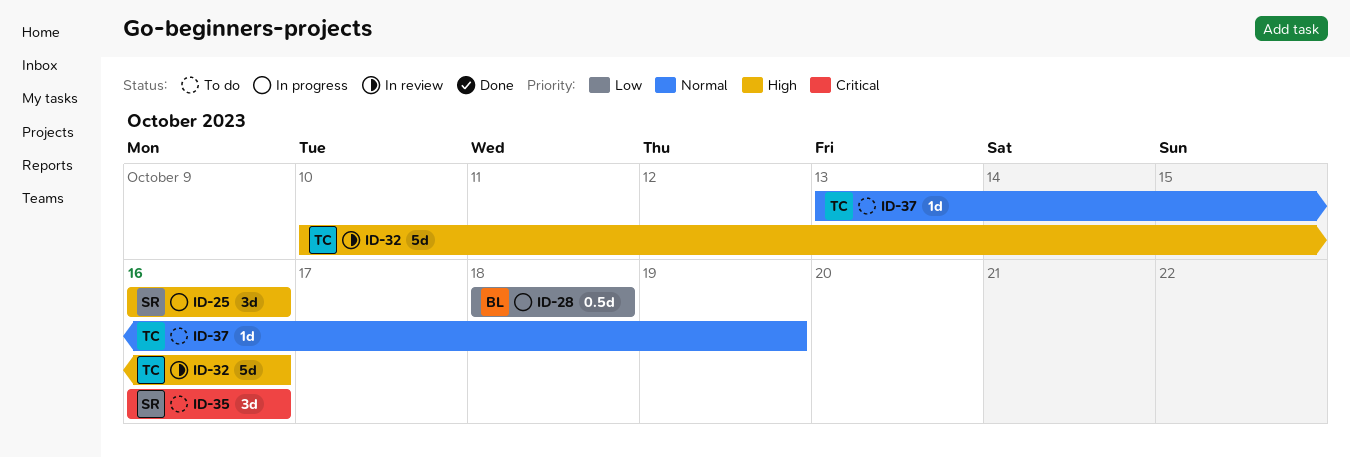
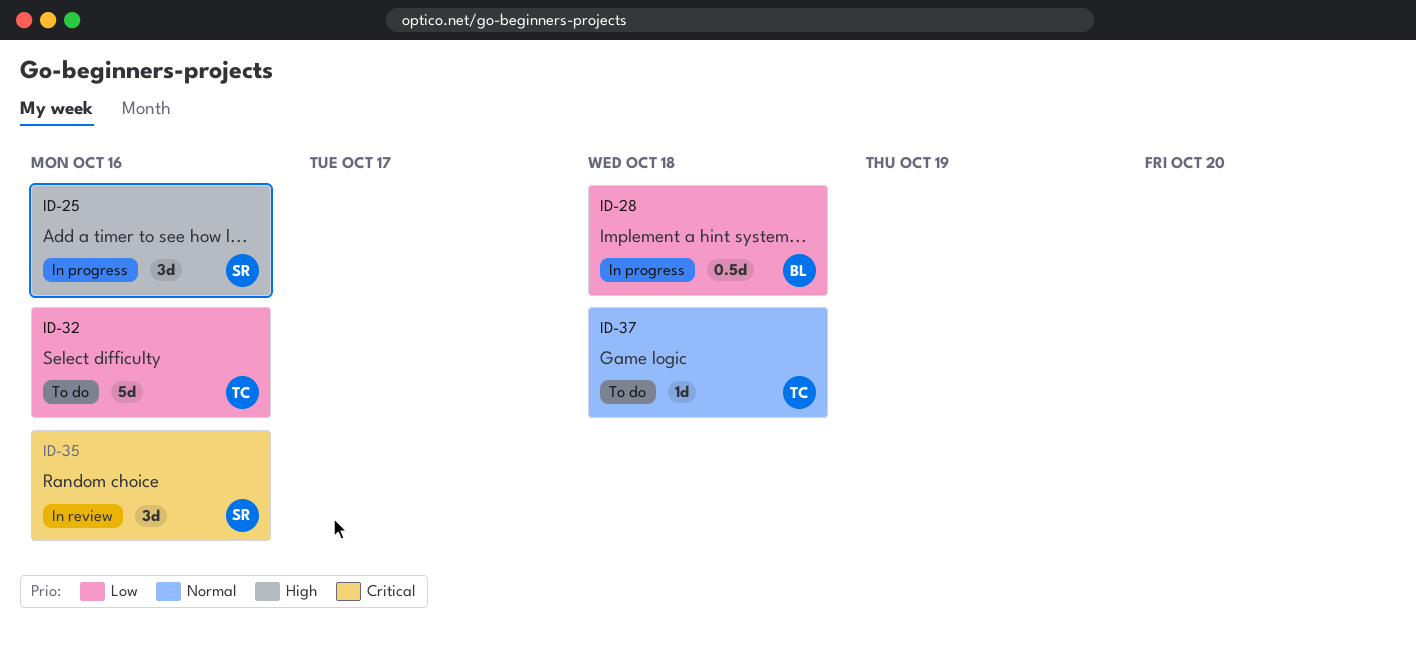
ID-32, status: In review -> To do
ID-32, priority: High -> Low
ID-35, status: To do -> In review
ID-37, due: Oct 19 -> Oct 18

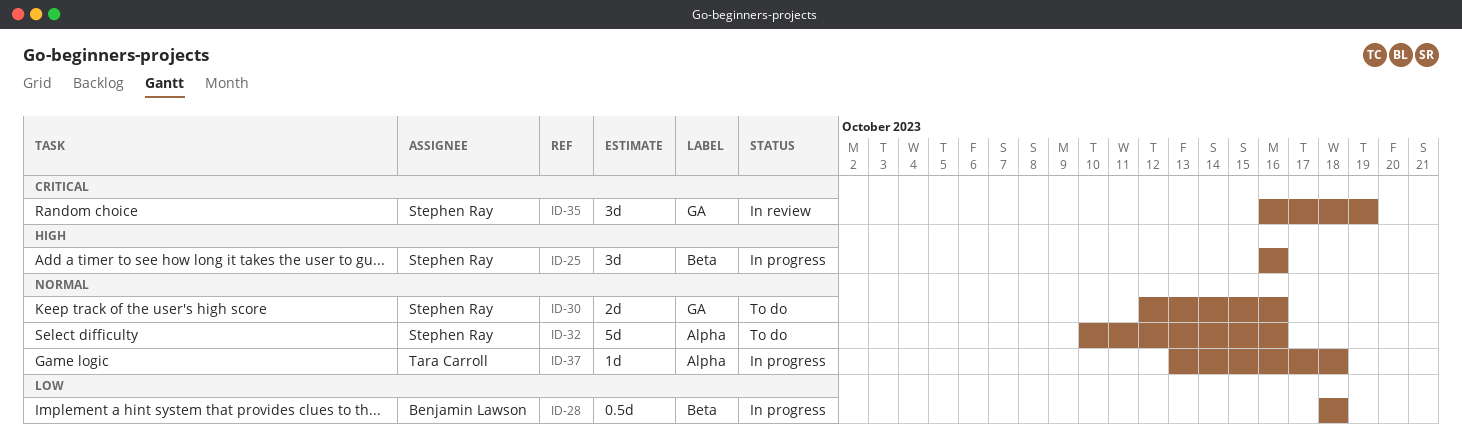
ID-30: none -> present
ID-32, owner: Tara Carroll -> Stephen Ray
ID-32, priority: Low -> Normal
ID-35, due: Oct 16 -> Oct 19
ID-37, status: To do -> In progress

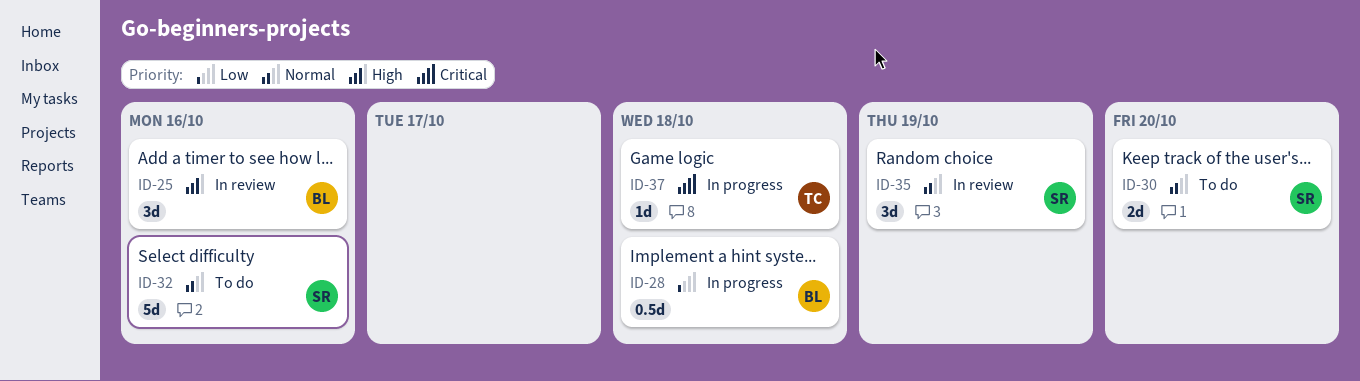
ID-25, status: In progress -> In review
ID-25, owner: Stephen Ray -> Benjamin Lawson
ID-30, due: Oct 16 -> Oct 20
ID-35, priority: Critical -> Normal
ID-37, priority: Normal -> Critical

